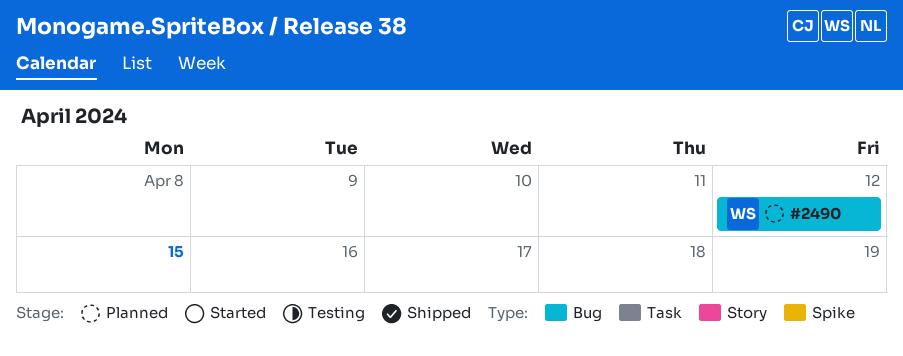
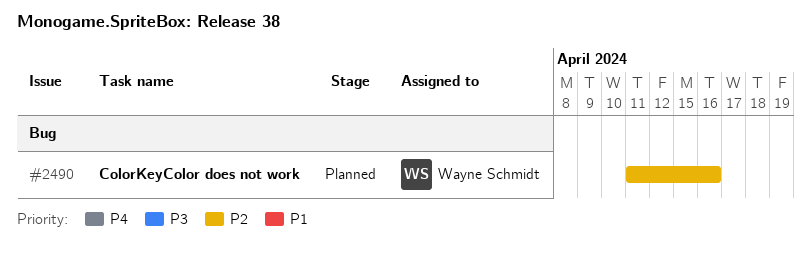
#2490, start: Apr 12 -> Apr 11
#2490, due: Apr 12 -> Apr 16

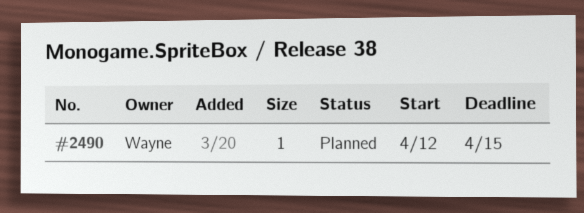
#2490, start: Apr 11 -> Apr 12
#2490, due: Apr 16 -> Apr 15

